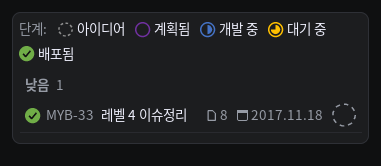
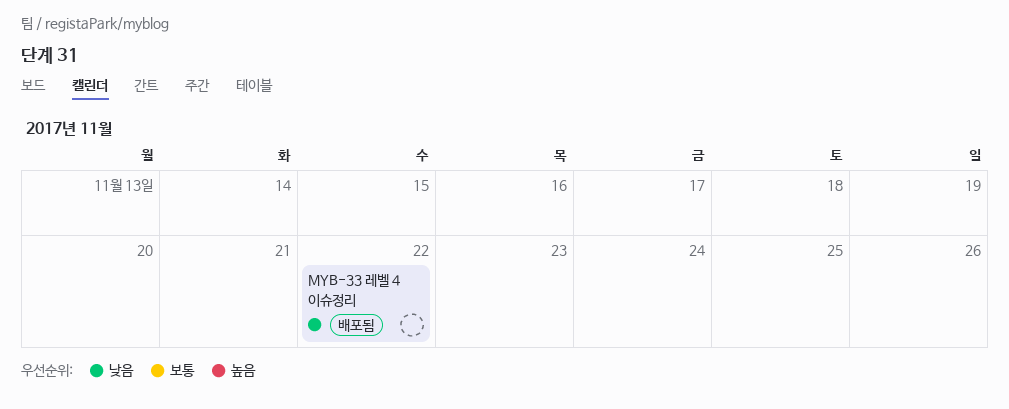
MYB-33, due: Nov 18 -> Nov 22

